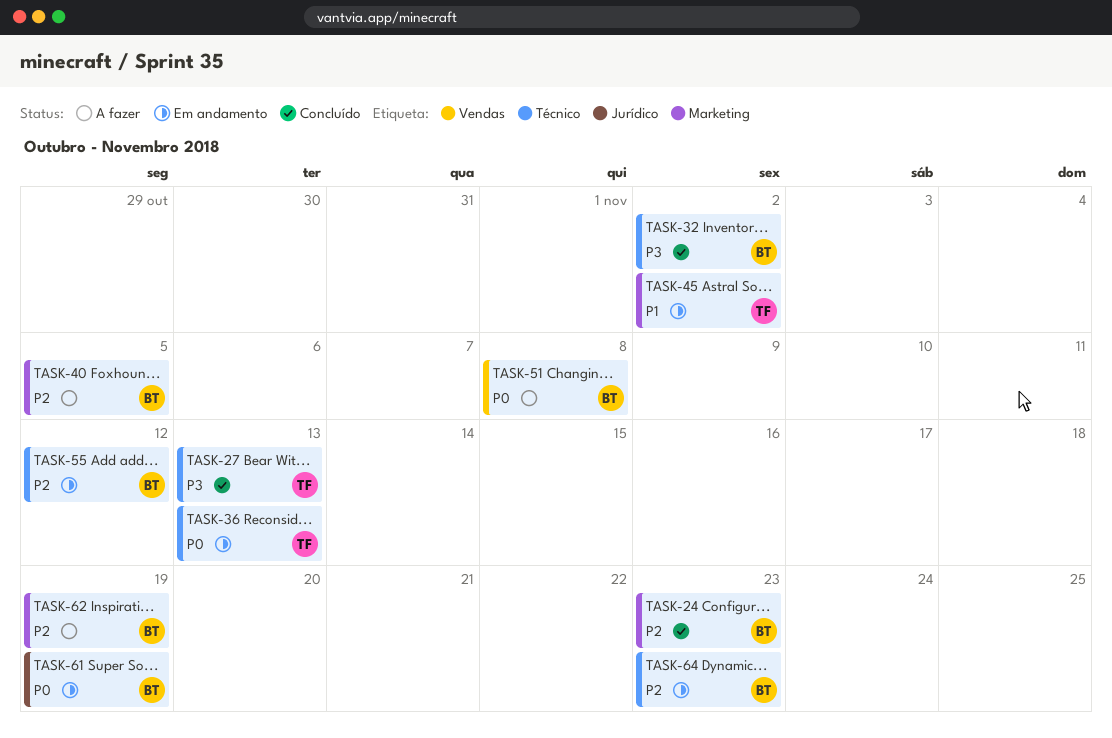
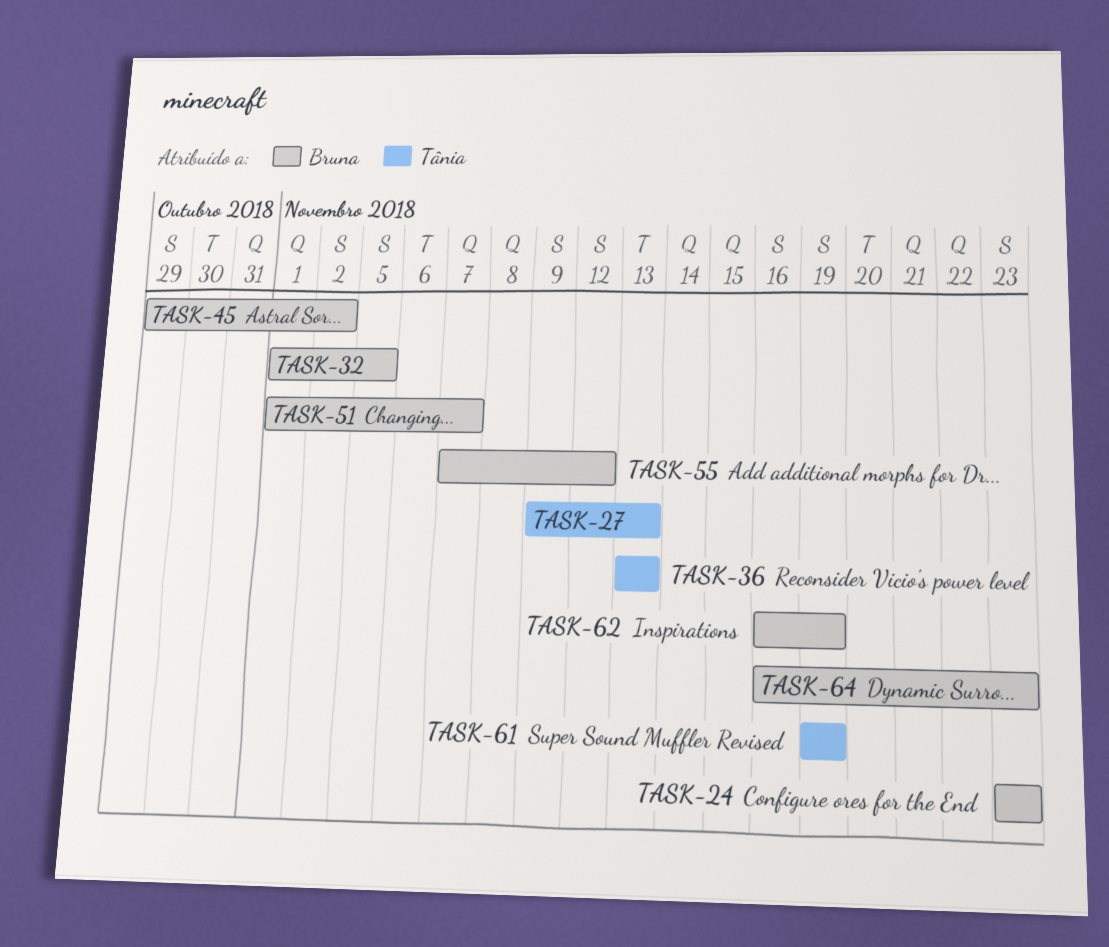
TASK-32, due: Nov 2 -> Nov 5
TASK-40: present -> none
TASK-45, owner: Tânia -> Bruna
TASK-51, due: Nov 8 -> Nov 7
TASK-61, owner: Bruna -> Tânia

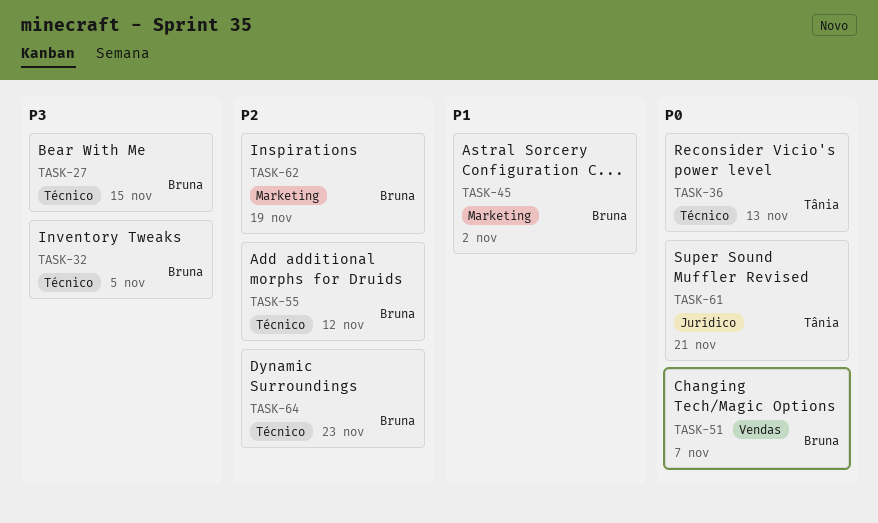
TASK-24: present -> none
TASK-27, owner: Tânia -> Bruna
TASK-27, due: Nov 13 -> Nov 15
TASK-61, due: Nov 19 -> Nov 21

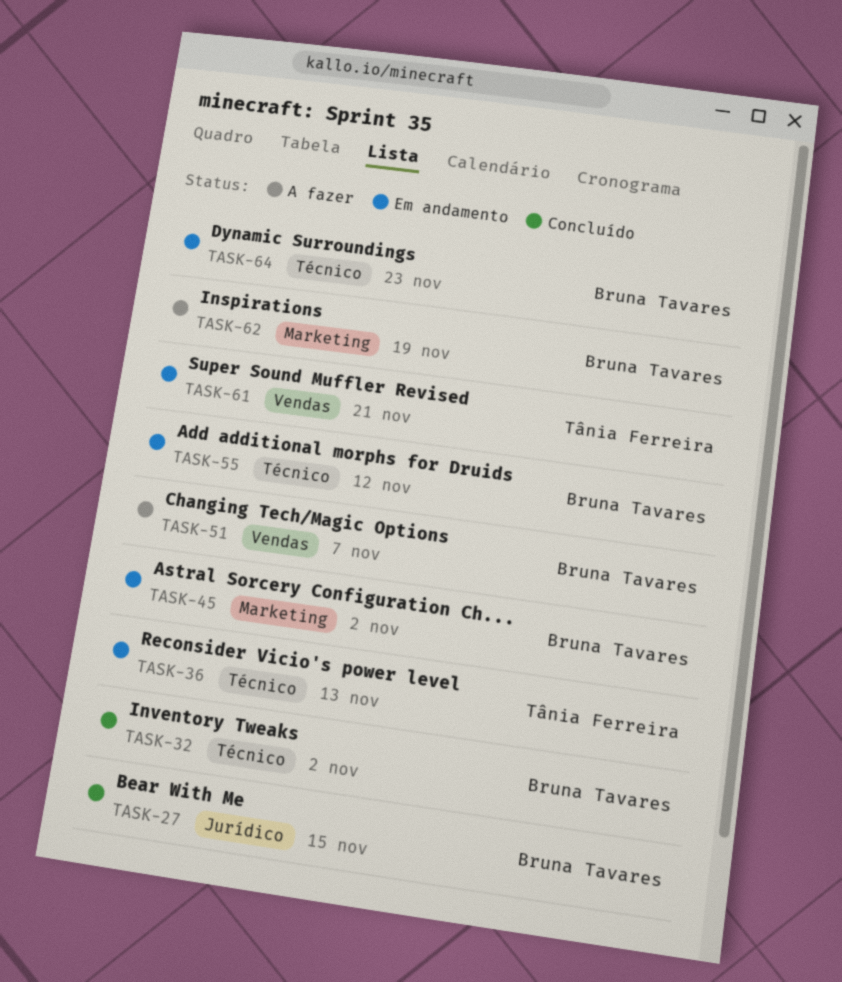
TASK-27, label: Técnico -> Jurídico
TASK-32, due: Nov 5 -> Nov 2
TASK-61, label: Jurídico -> Vendas

